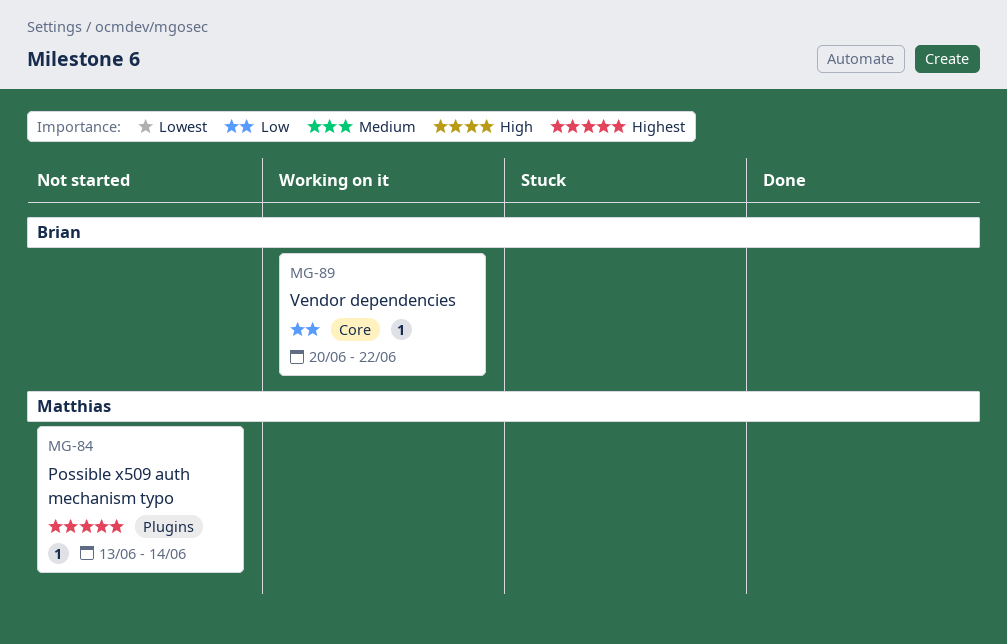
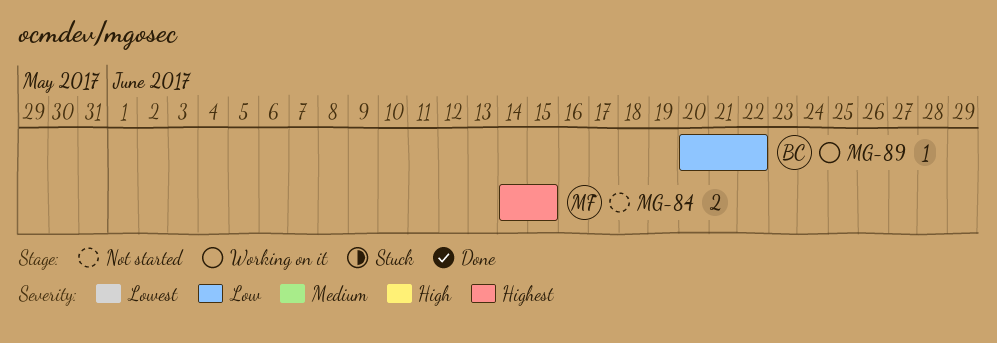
MG-84, estimate: 1 -> 2
MG-84, start: Jun 13 -> Jun 14
MG-84, due: Jun 14 -> Jun 15

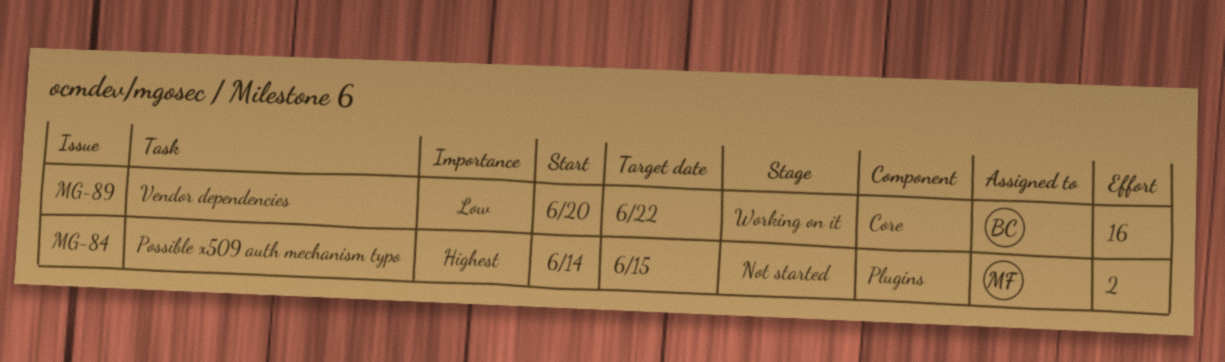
MG-89, estimate: 1 -> 16

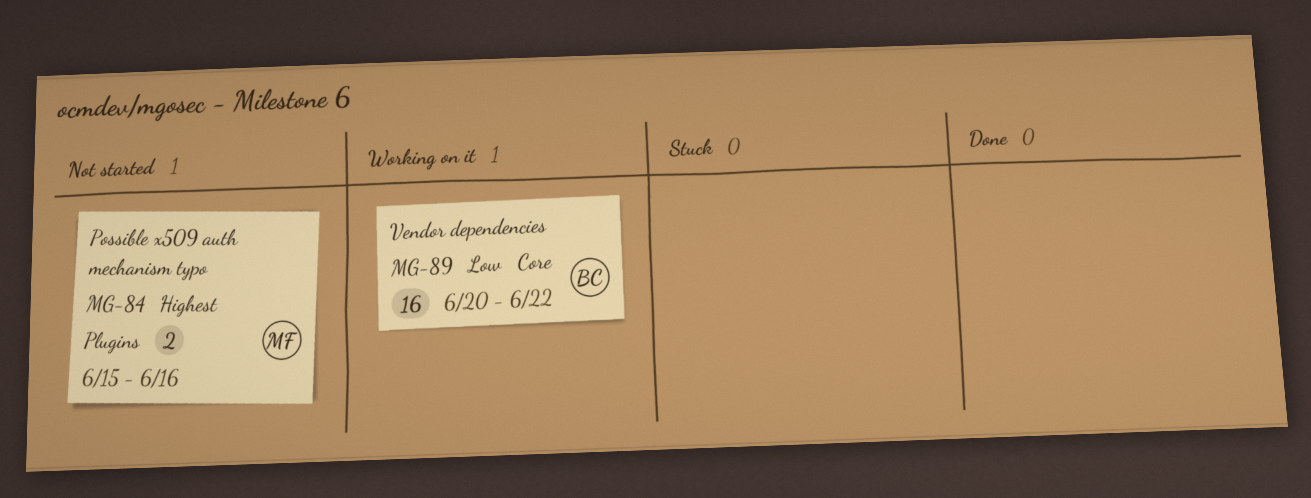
MG-84, start: Jun 14 -> Jun 15
MG-84, due: Jun 15 -> Jun 16

